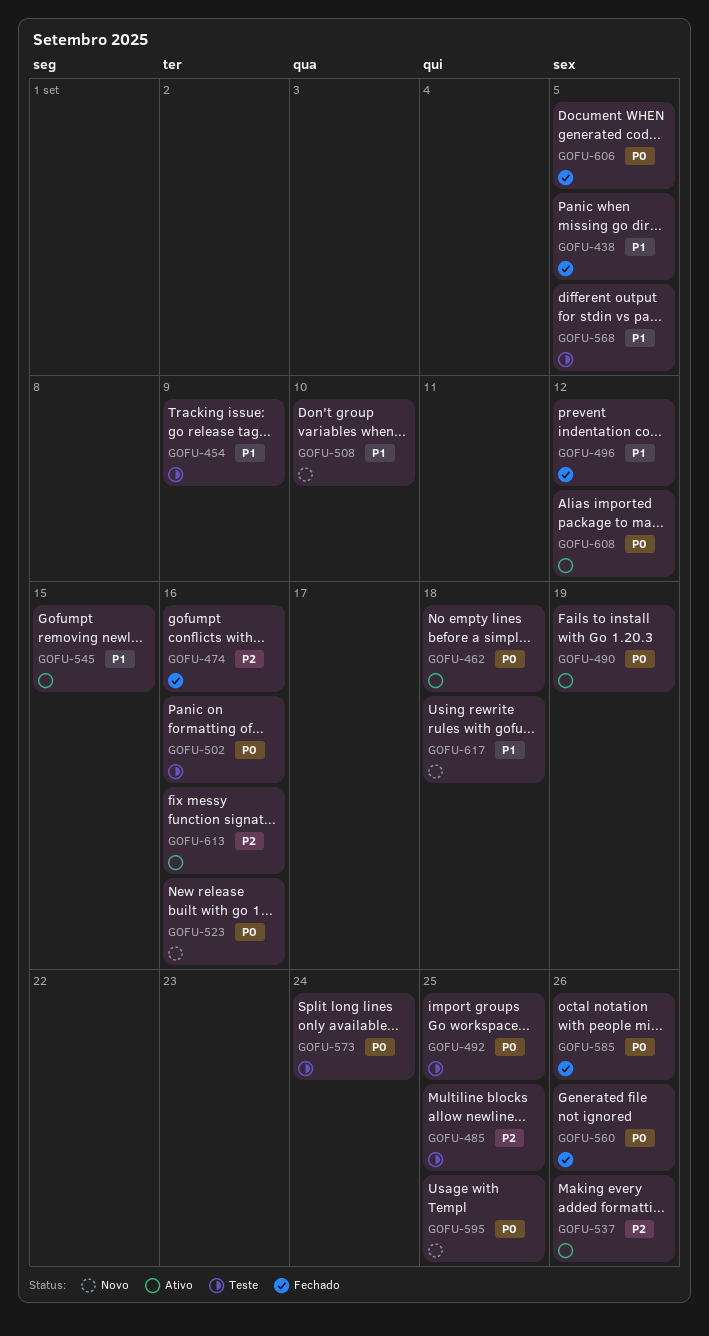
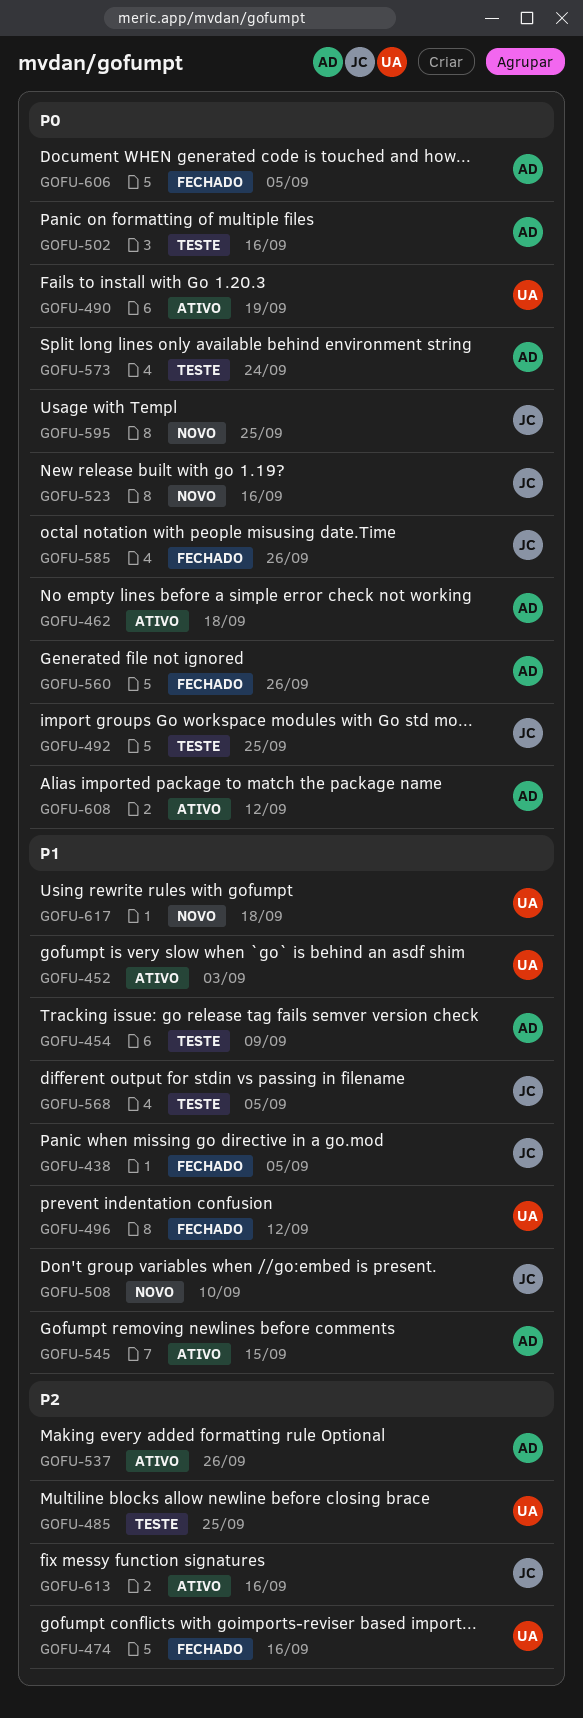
GOFU-452: none -> present

